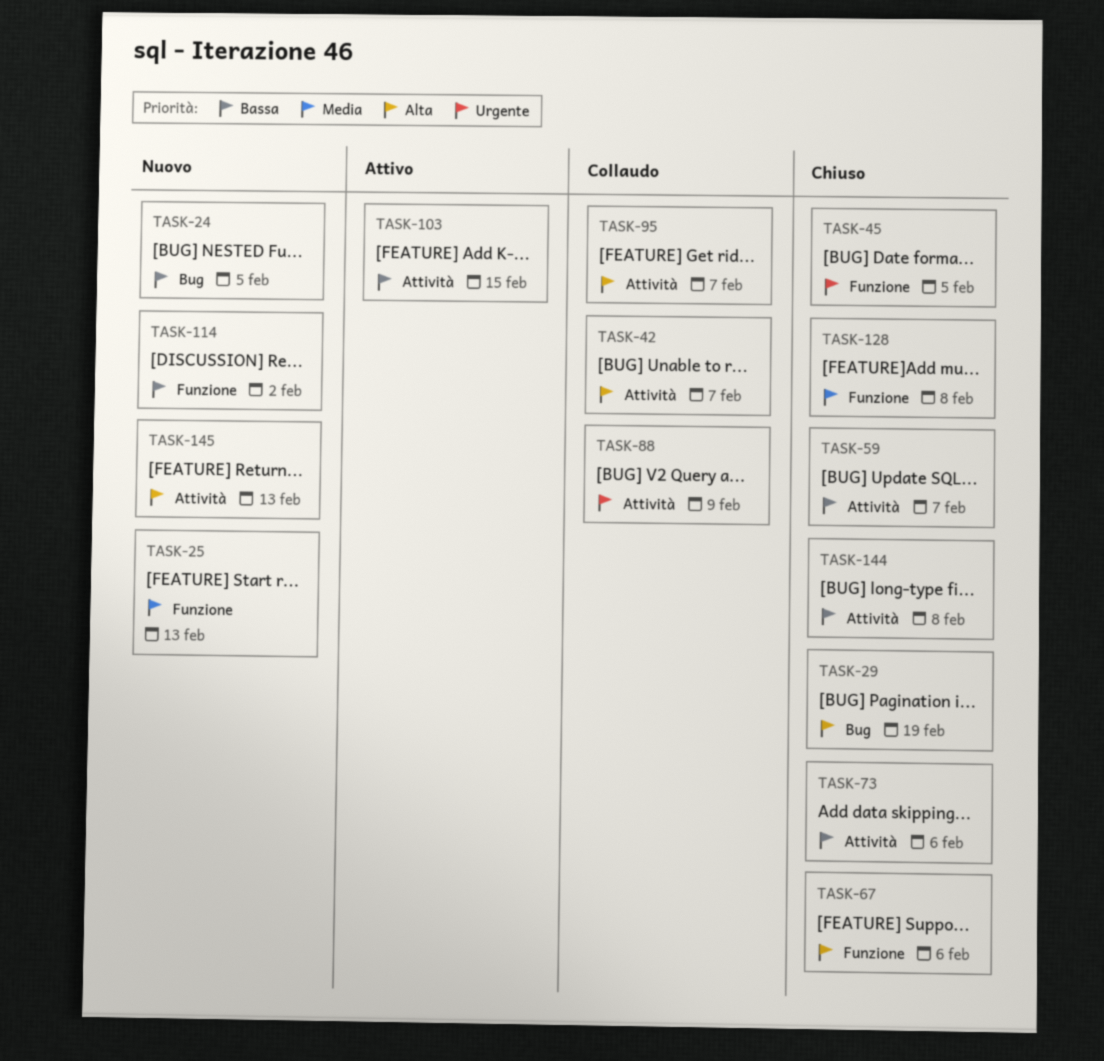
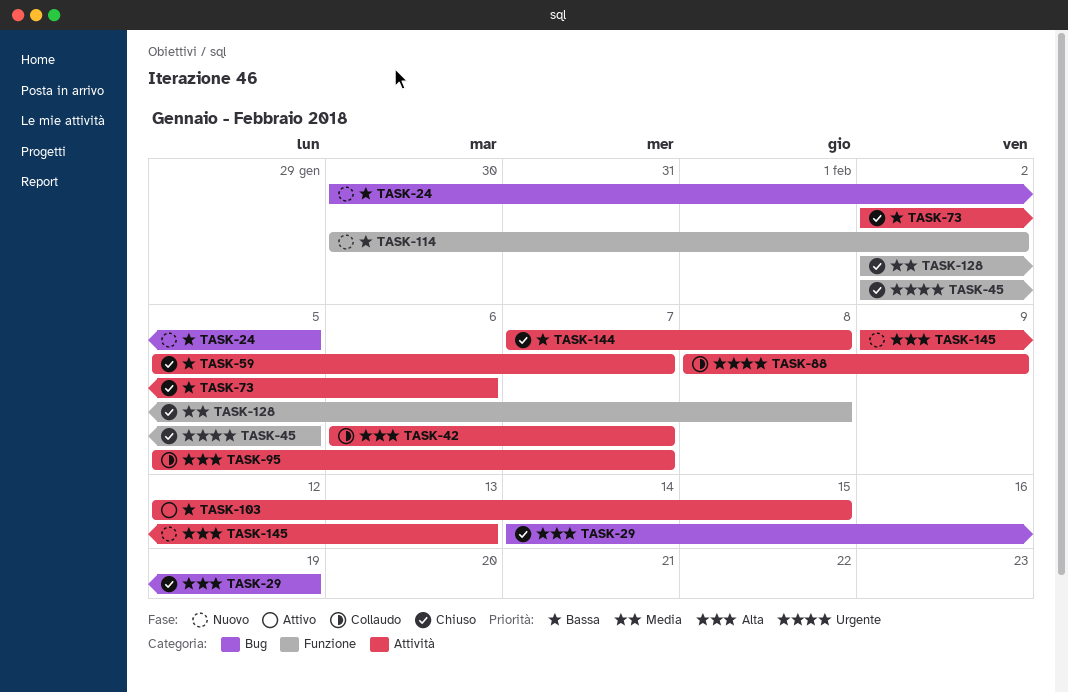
TASK-25: present -> none
TASK-67: present -> none

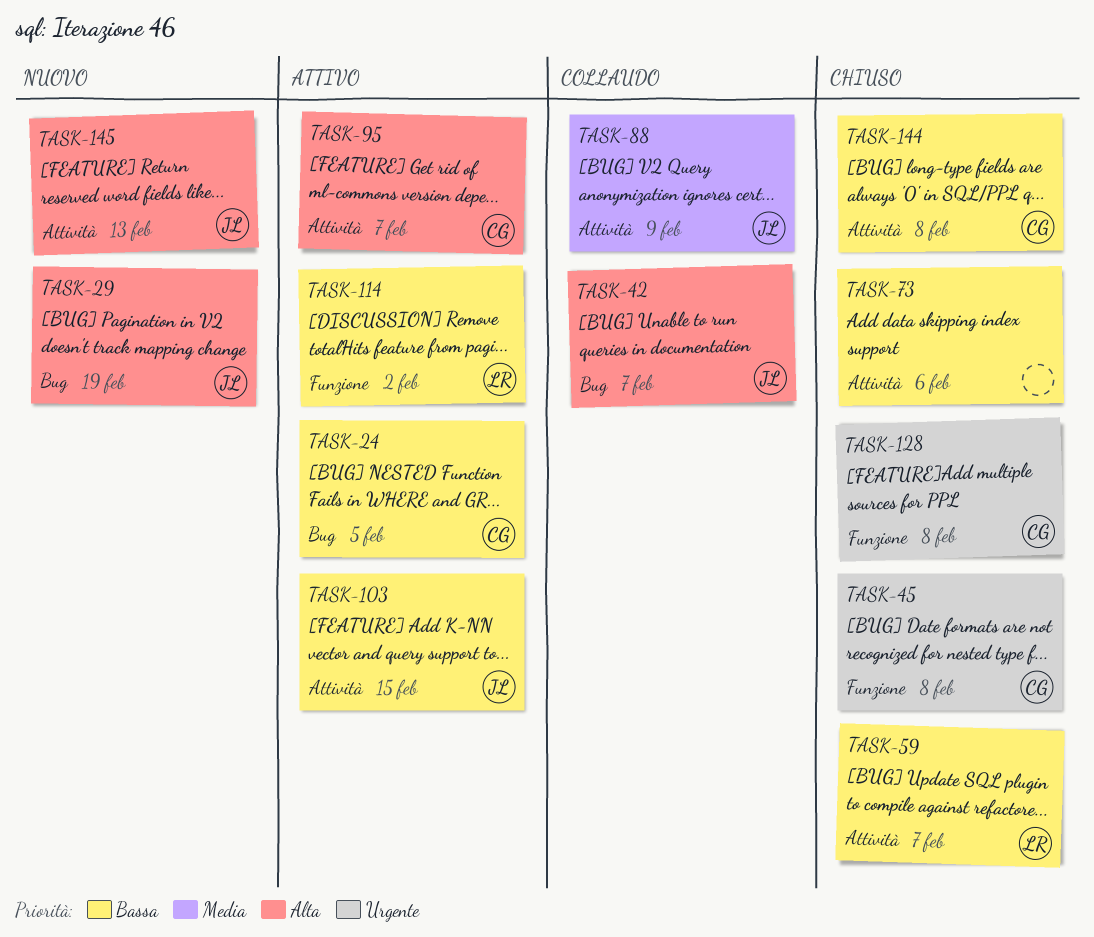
TASK-24, status: Nuovo -> Attivo
TASK-29, status: Chiuso -> Nuovo
TASK-42, label: Attività -> Bug
TASK-45, due: Feb 5 -> Feb 8
TASK-88, priority: Urgente -> Media
TASK-95, status: Collaudo -> Attivo
TASK-114, status: Nuovo -> Attivo
TASK-128, priority: Media -> Urgente

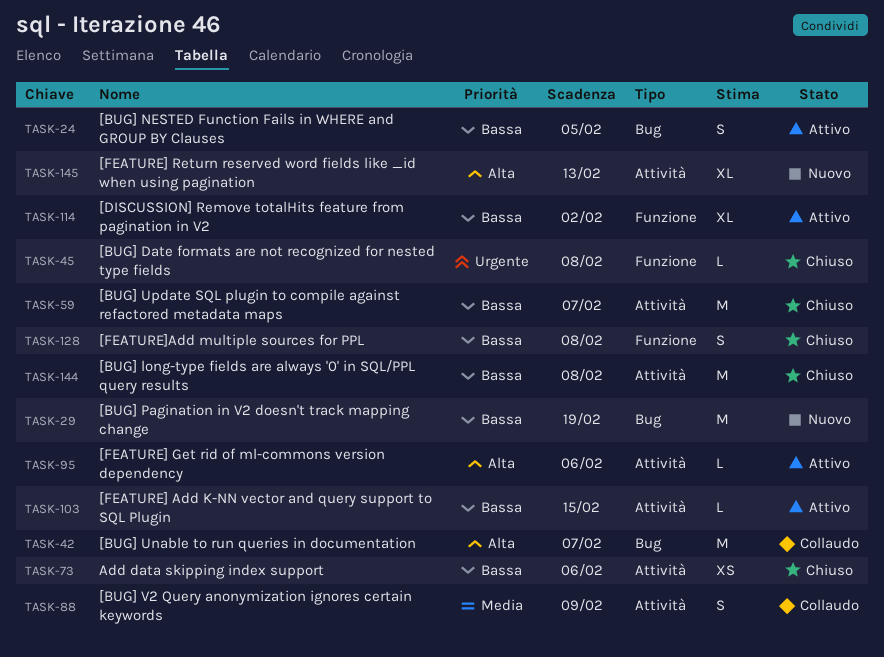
TASK-29, priority: Alta -> Bassa
TASK-95, due: Feb 7 -> Feb 6
TASK-128, priority: Urgente -> Bassa

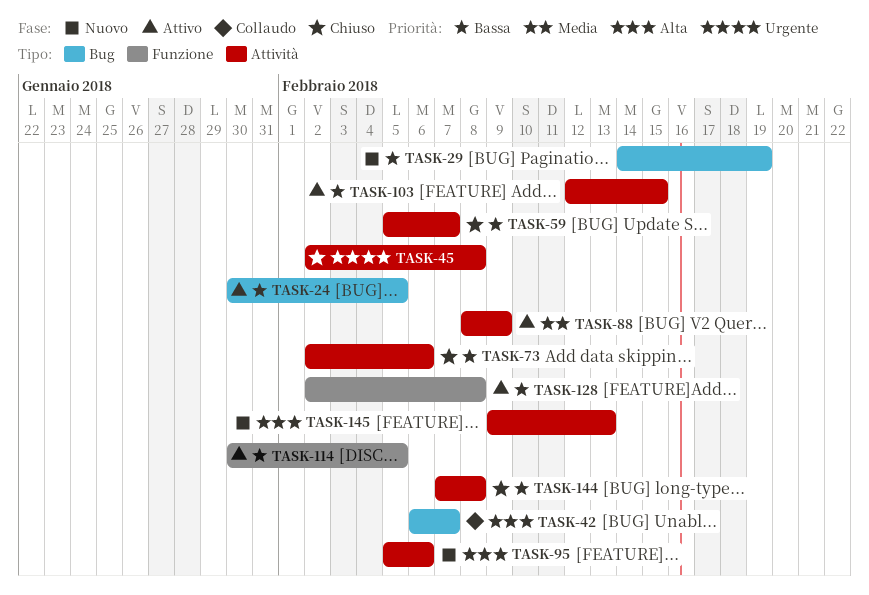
TASK-45, label: Funzione -> Attività
TASK-88, status: Collaudo -> Attivo
TASK-95, status: Attivo -> Nuovo
TASK-114, due: Feb 2 -> Feb 5
TASK-128, status: Chiuso -> Attivo

